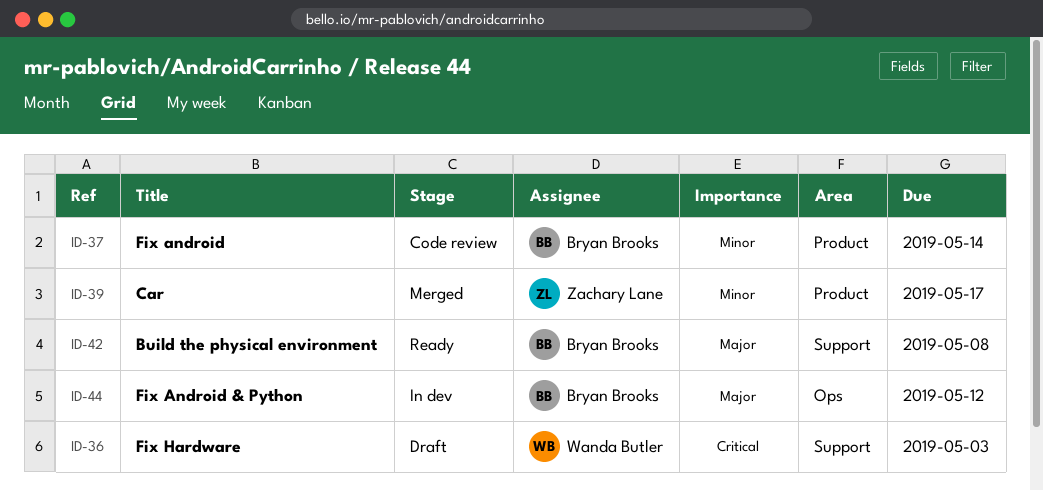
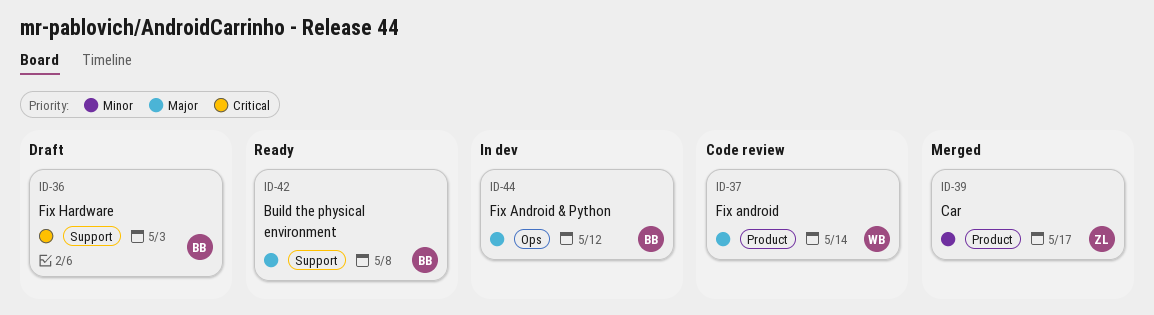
ID-36, owner: Wanda Butler -> Bryan Brooks
ID-37, owner: Bryan Brooks -> Wanda Butler
ID-37, priority: Minor -> Major

